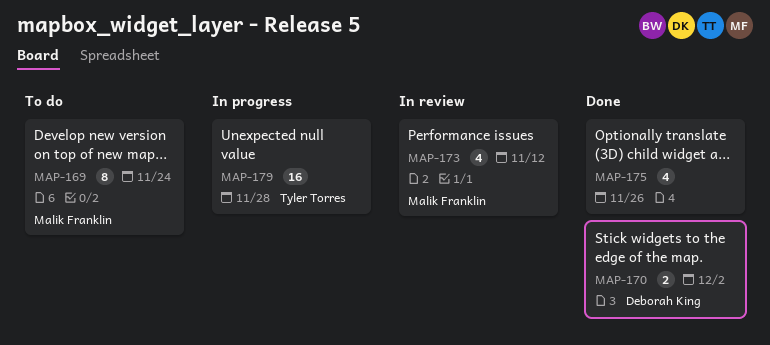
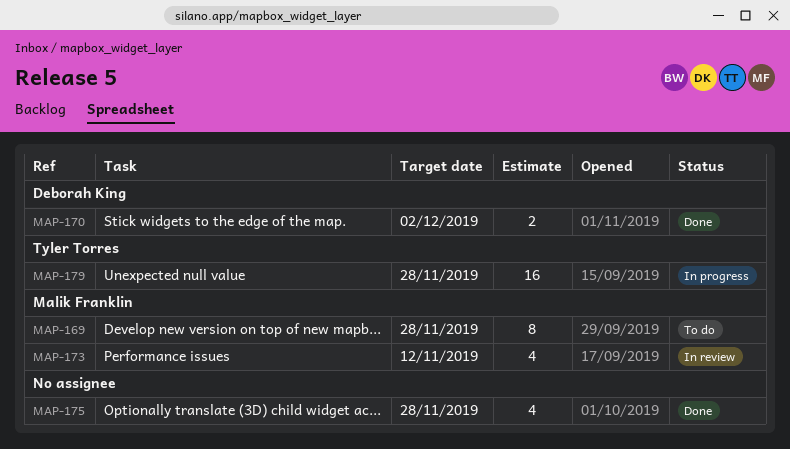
MAP-169, due: Nov 24 -> Nov 28
MAP-175, due: Nov 26 -> Nov 28

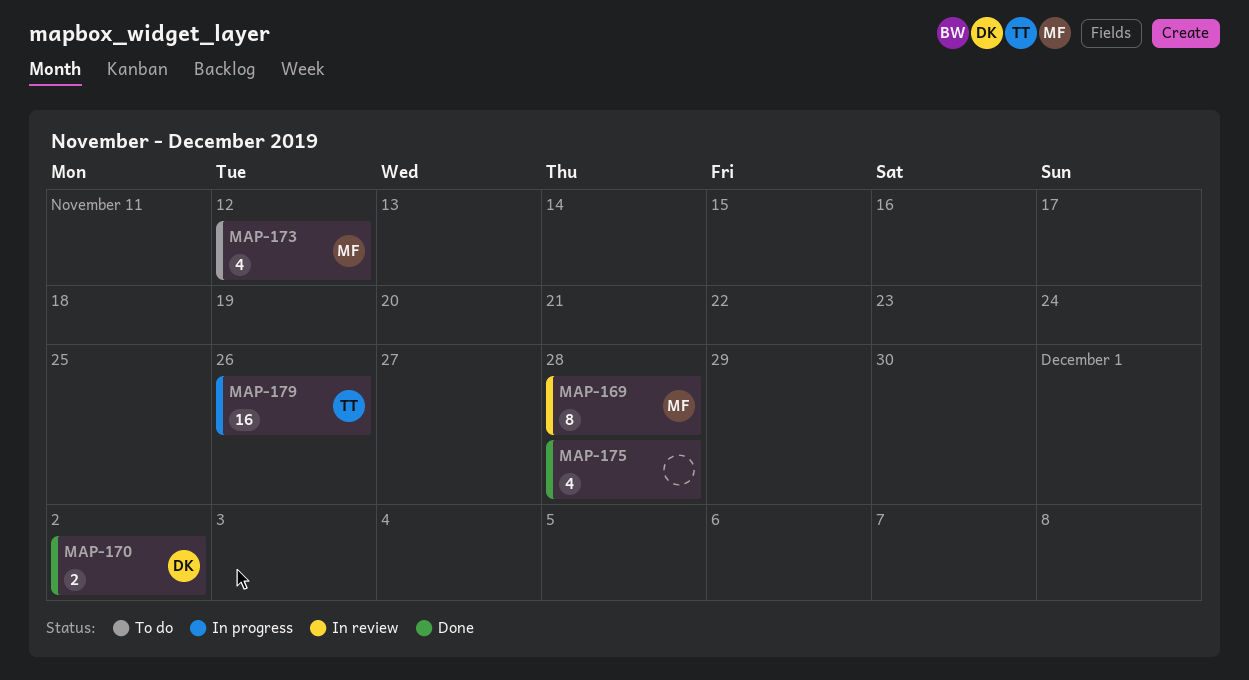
MAP-169, status: To do -> In review
MAP-173, status: In review -> To do
MAP-179, due: Nov 28 -> Nov 26

